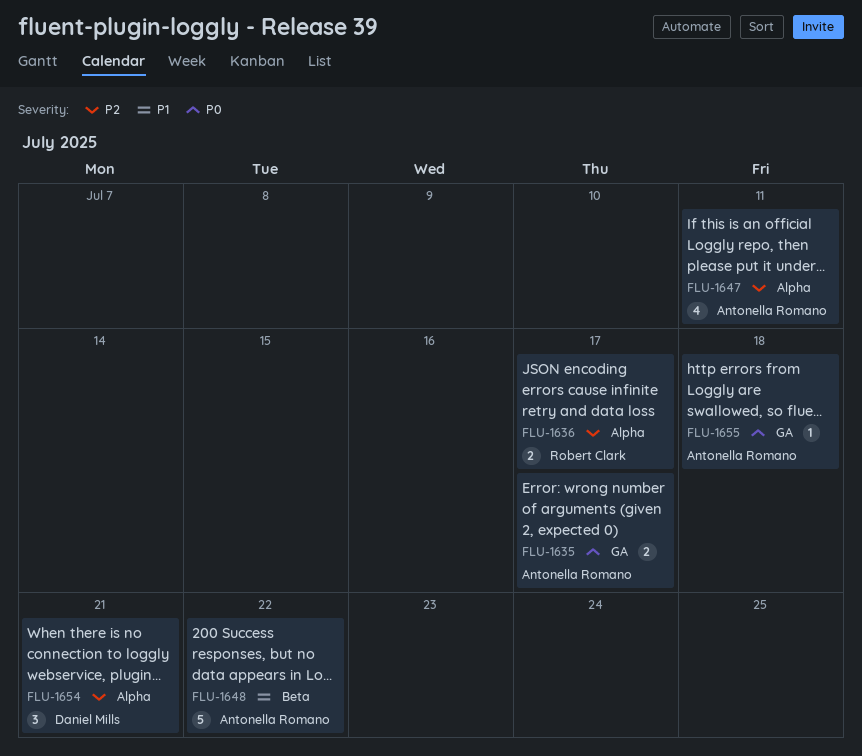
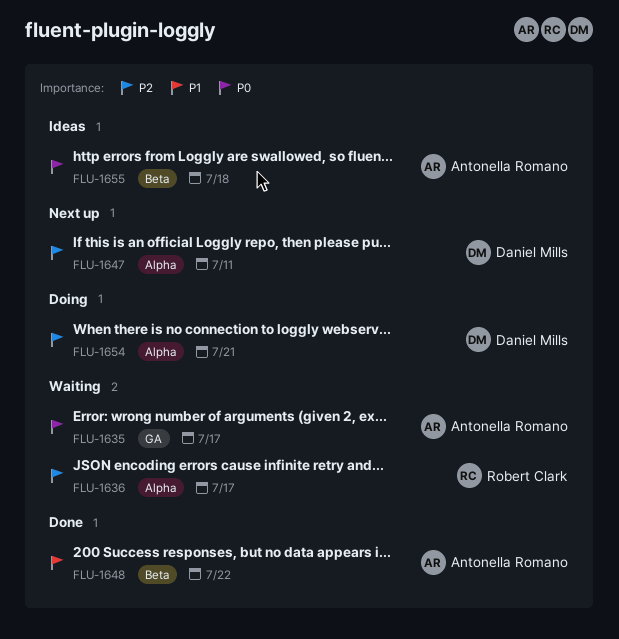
FLU-1647, owner: Antonella Romano -> Daniel Mills
FLU-1655, label: GA -> Beta

